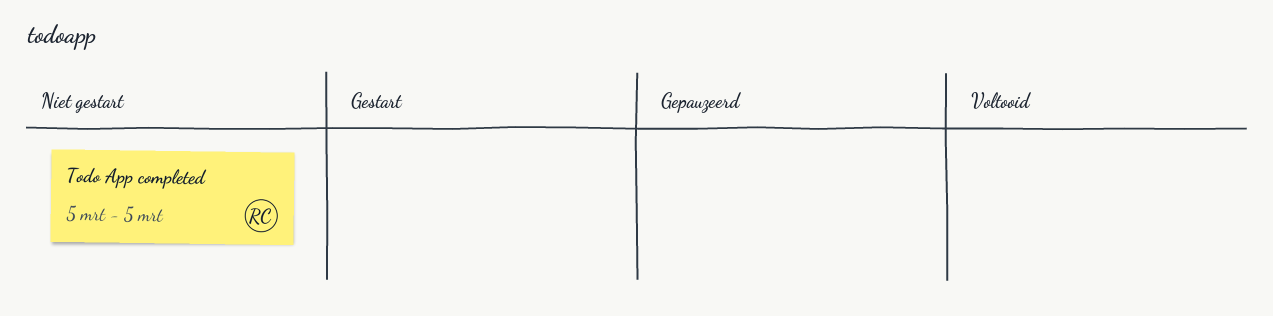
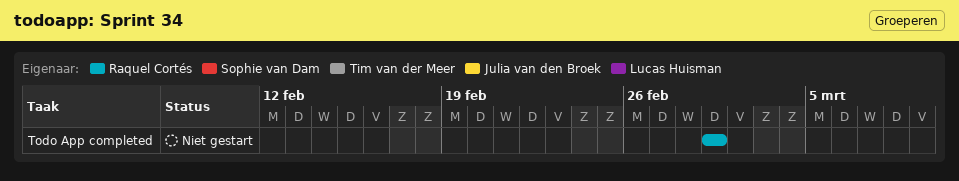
Todo App completed, start: Mar 5 -> Mar 1
Todo App completed, due: Mar 5 -> Mar 1

